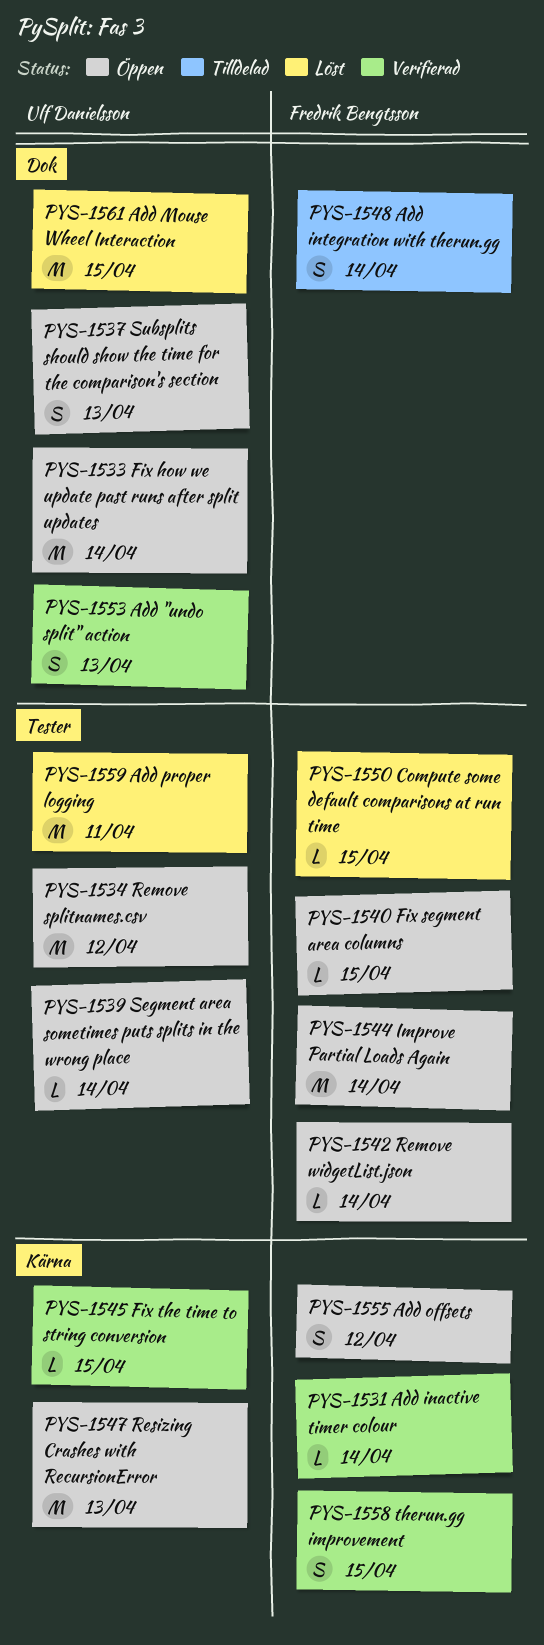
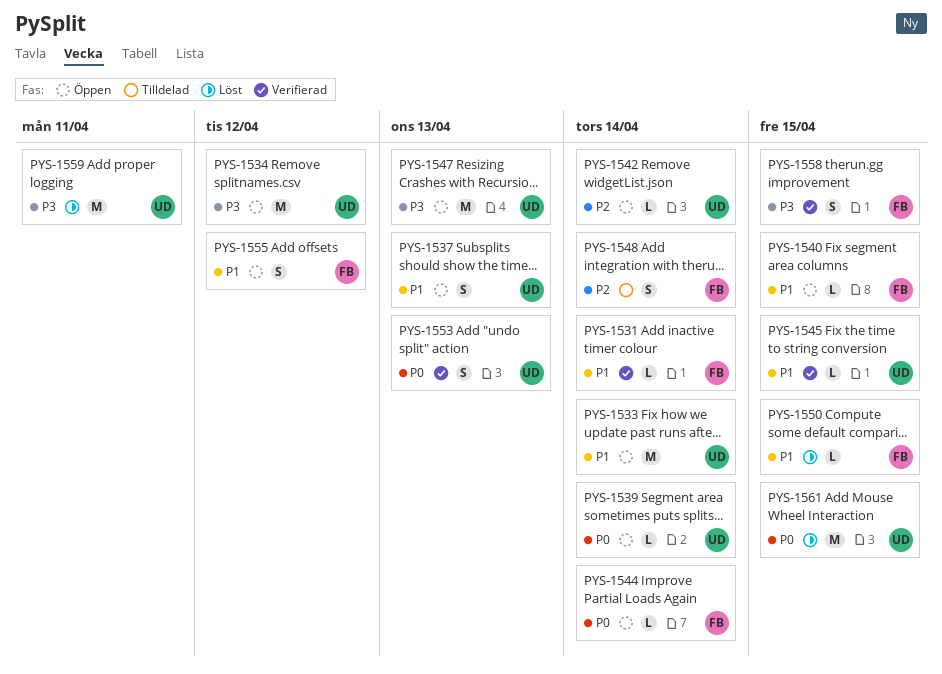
PYS-1542, owner: Fredrik Bengtsson -> Ulf Danielsson
PYS-1544, estimate: M -> L

